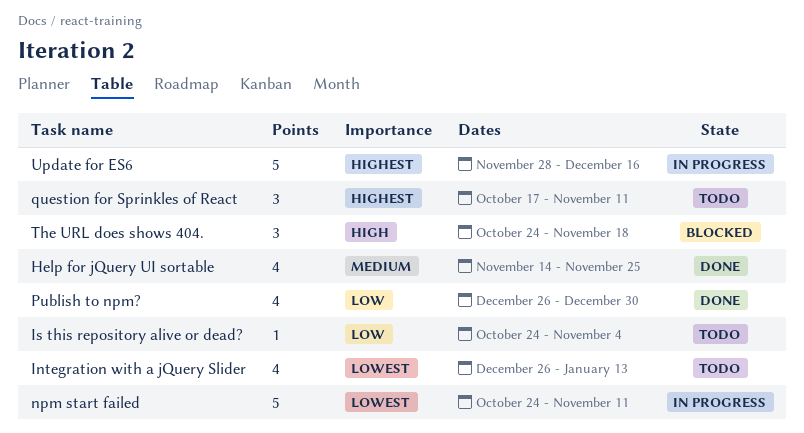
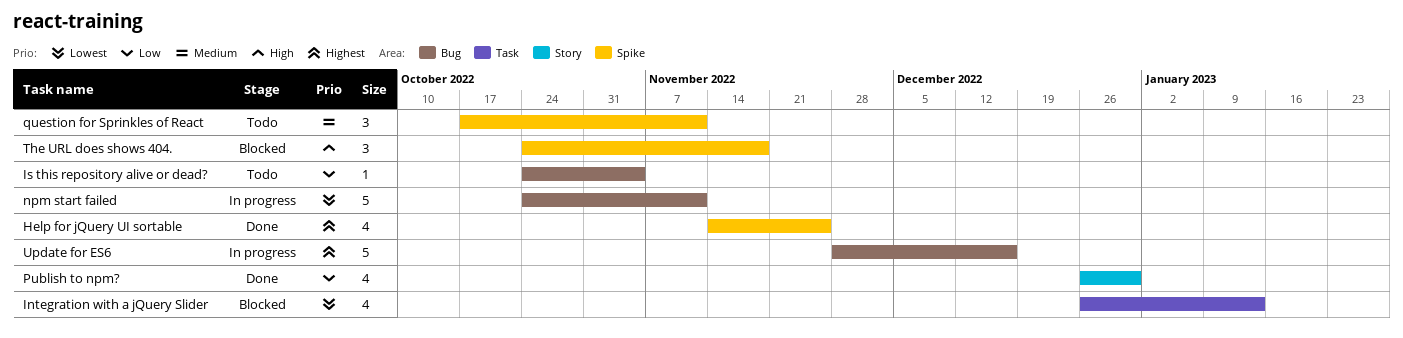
Help for jQuery UI sortable, priority: Medium -> Highest
Integration with a jQuery Slider, status: Todo -> Blocked
question for Sprinkles of React, priority: Highest -> Medium

